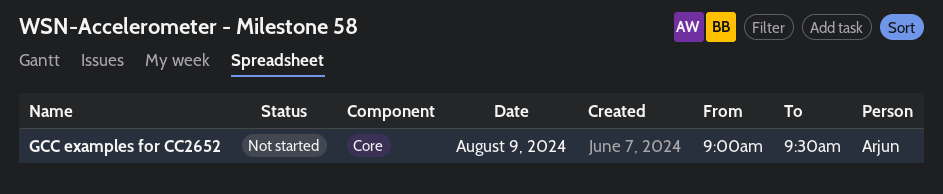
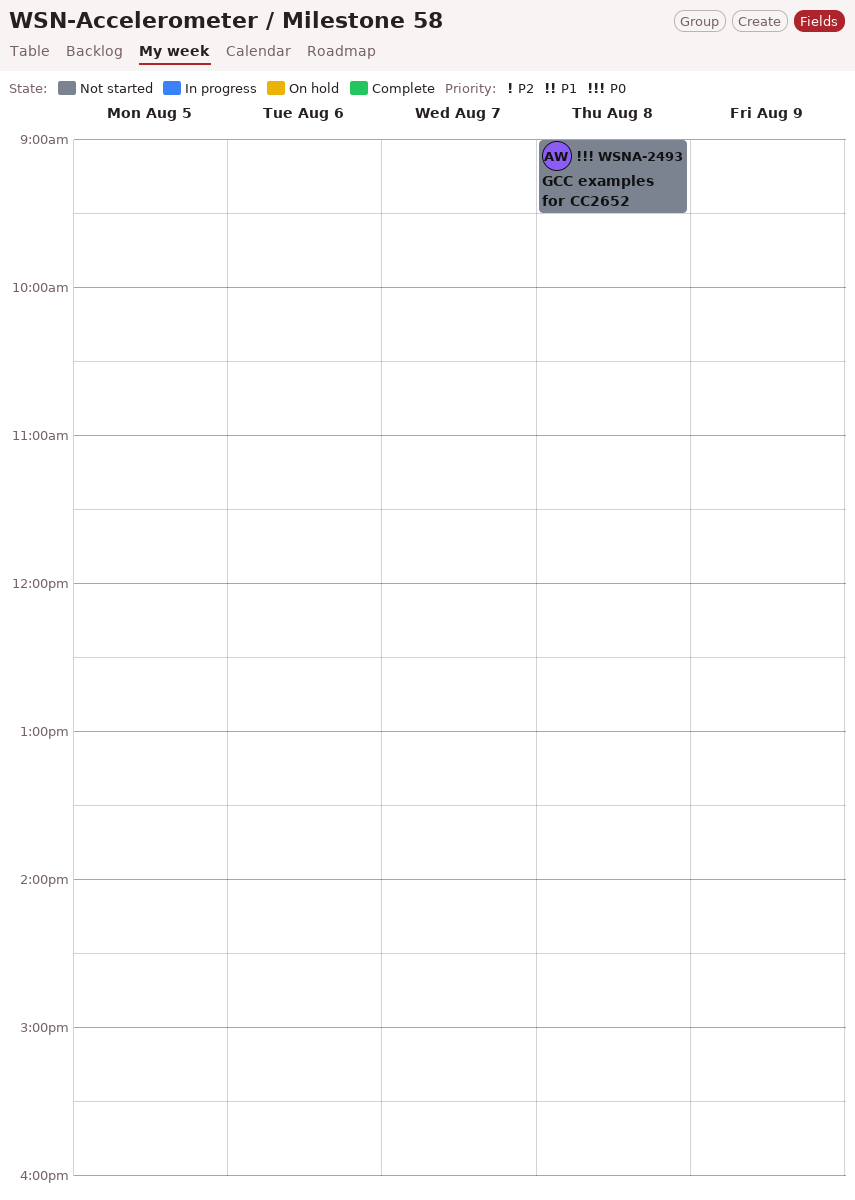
GCC examples for CC2652, day: Aug 9 -> Aug 8

